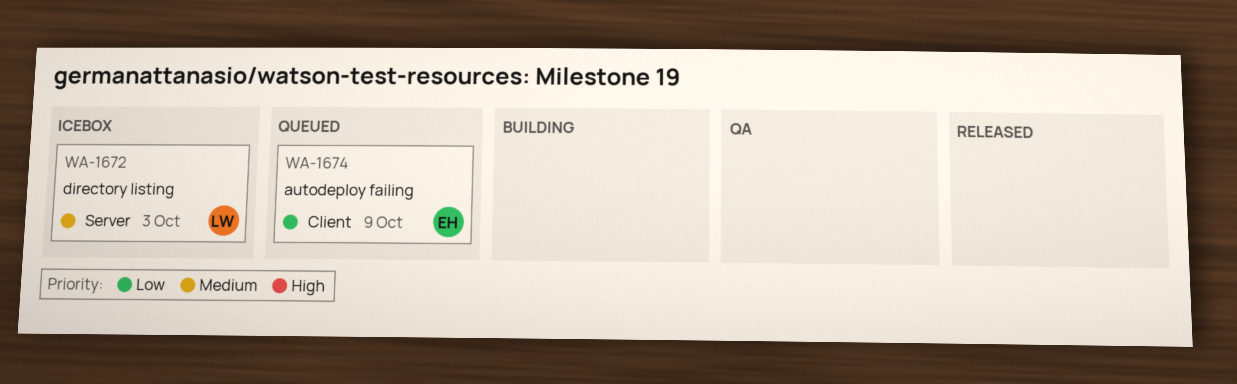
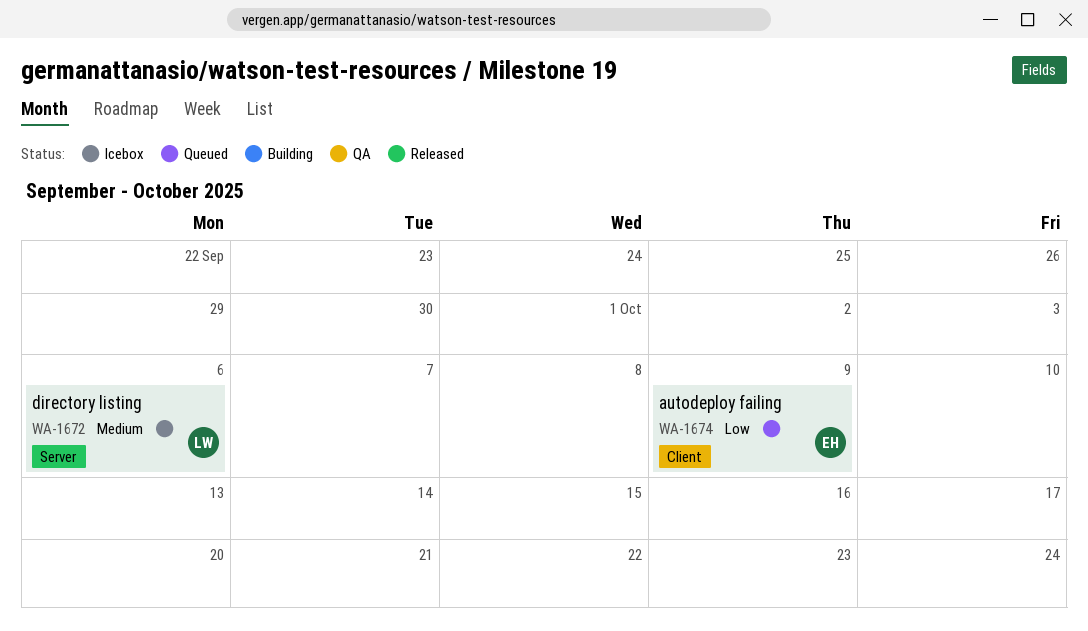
WA-1672, due: Oct 3 -> Oct 6

